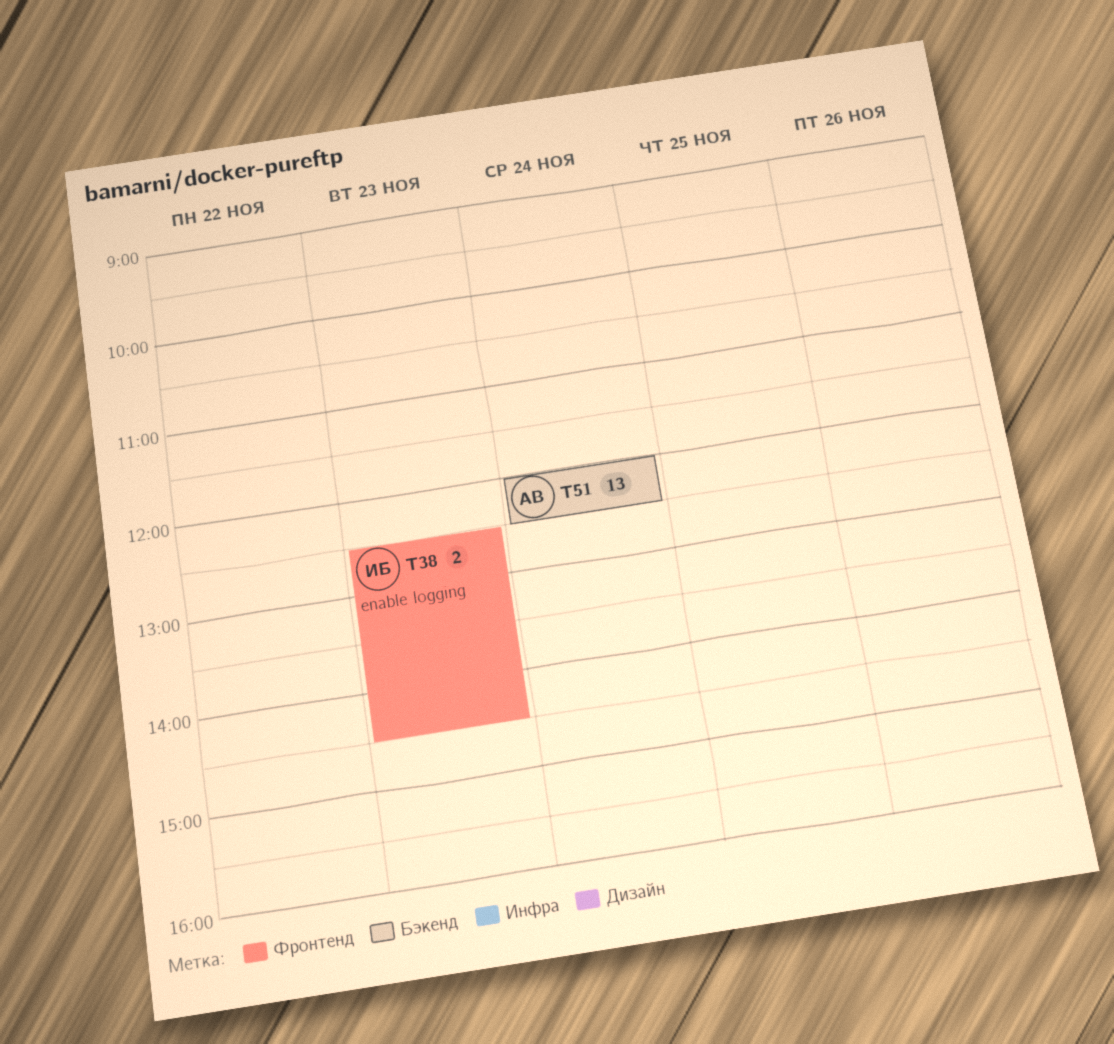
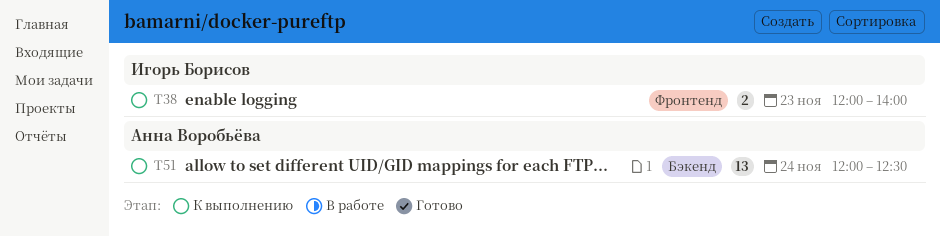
T38, begins: 12:30 -> 12:00
T38, ends: 14:30 -> 14:00

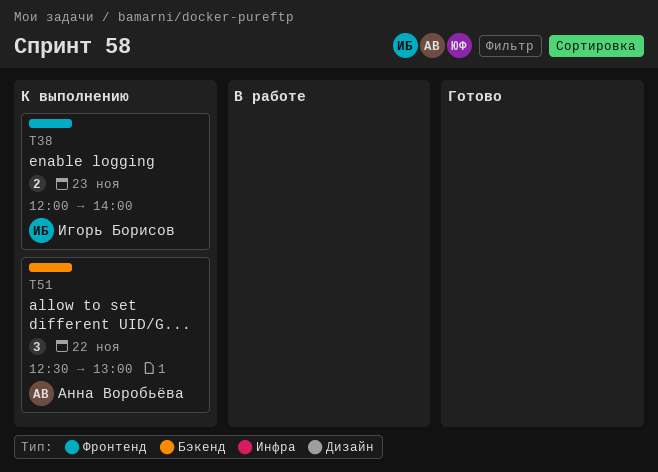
T51, estimate: 13 -> 3
T51, day: Nov 24 -> Nov 22
T51, begins: 12:00 -> 12:30
T51, ends: 12:30 -> 13:00

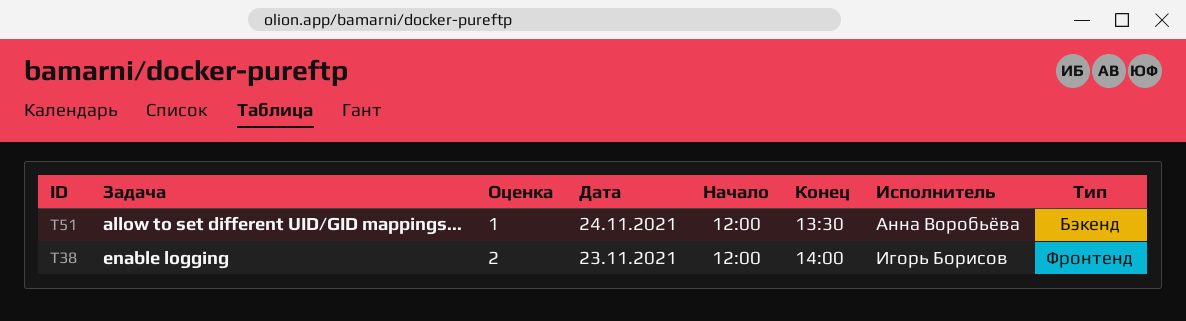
T51, estimate: 3 -> 1
T51, day: Nov 22 -> Nov 24
T51, begins: 12:30 -> 12:00
T51, ends: 13:00 -> 13:30

